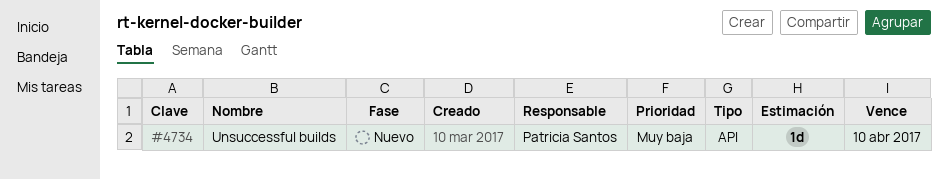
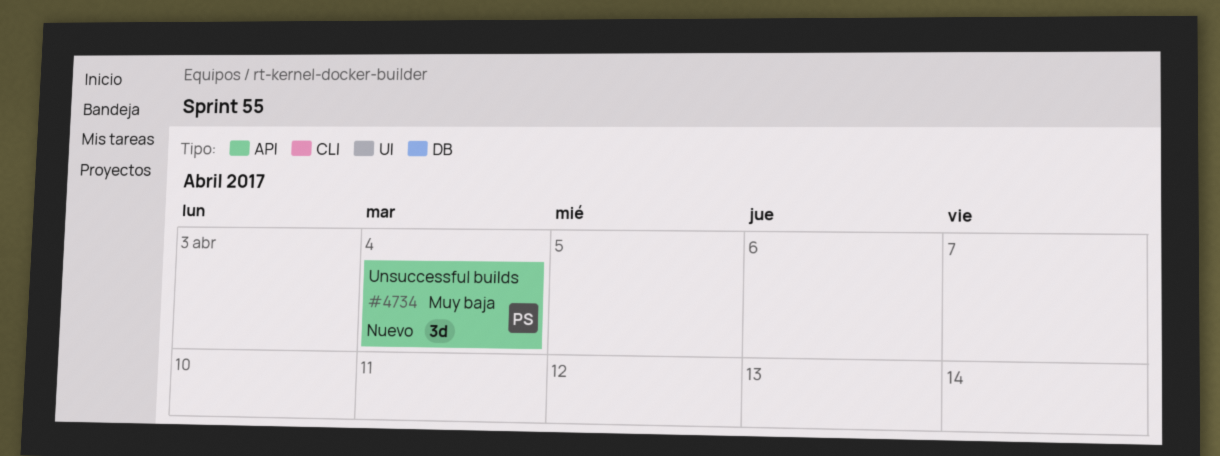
#4734, estimate: 1d -> 3d
#4734, due: Apr 10 -> Apr 4

